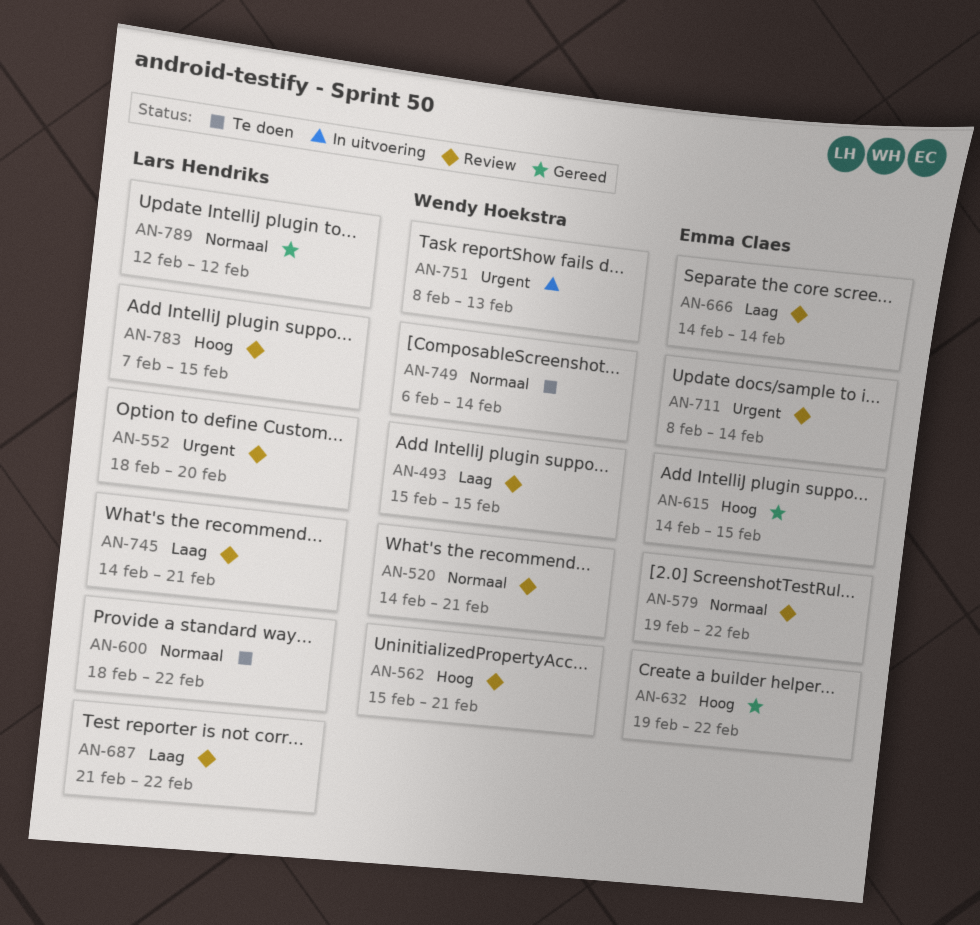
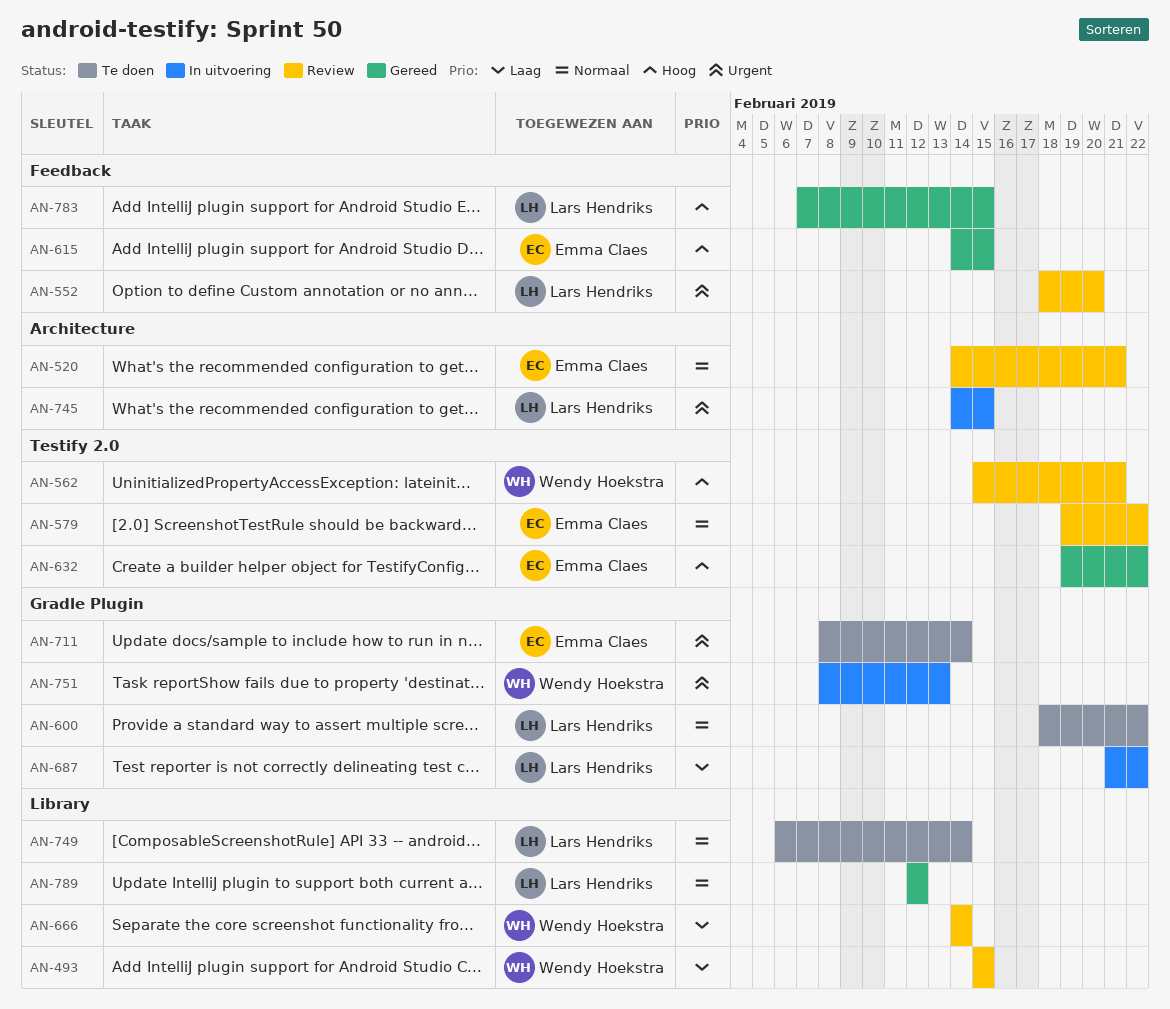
AN-520, owner: Wendy Hoekstra -> Emma Claes
AN-666, owner: Emma Claes -> Wendy Hoekstra
AN-687, status: Review -> In uitvoering
AN-711, status: Review -> Te doen
AN-745, status: Review -> In uitvoering
AN-745, priority: Laag -> Urgent
AN-745, due: Feb 21 -> Feb 15
AN-749, owner: Wendy Hoekstra -> Lars Hendriks
AN-783, status: Review -> Gereed

